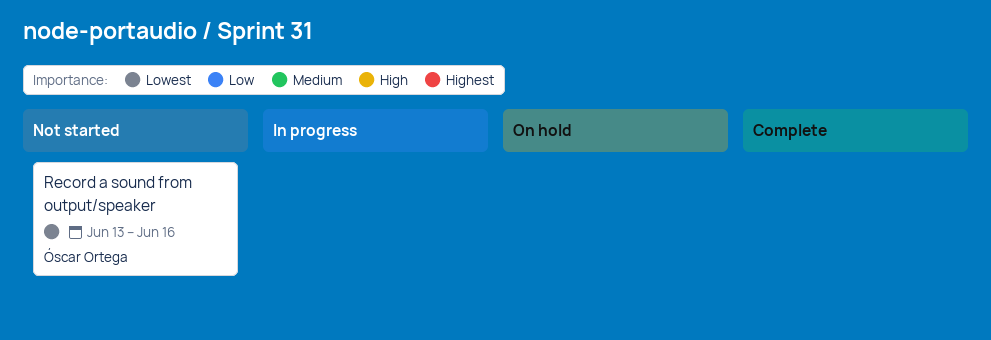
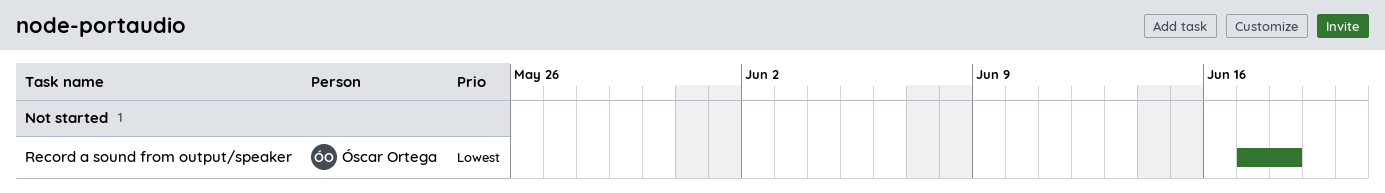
Record a sound from output/speaker, start: Jun 13 -> Jun 17
Record a sound from output/speaker, due: Jun 16 -> Jun 18

